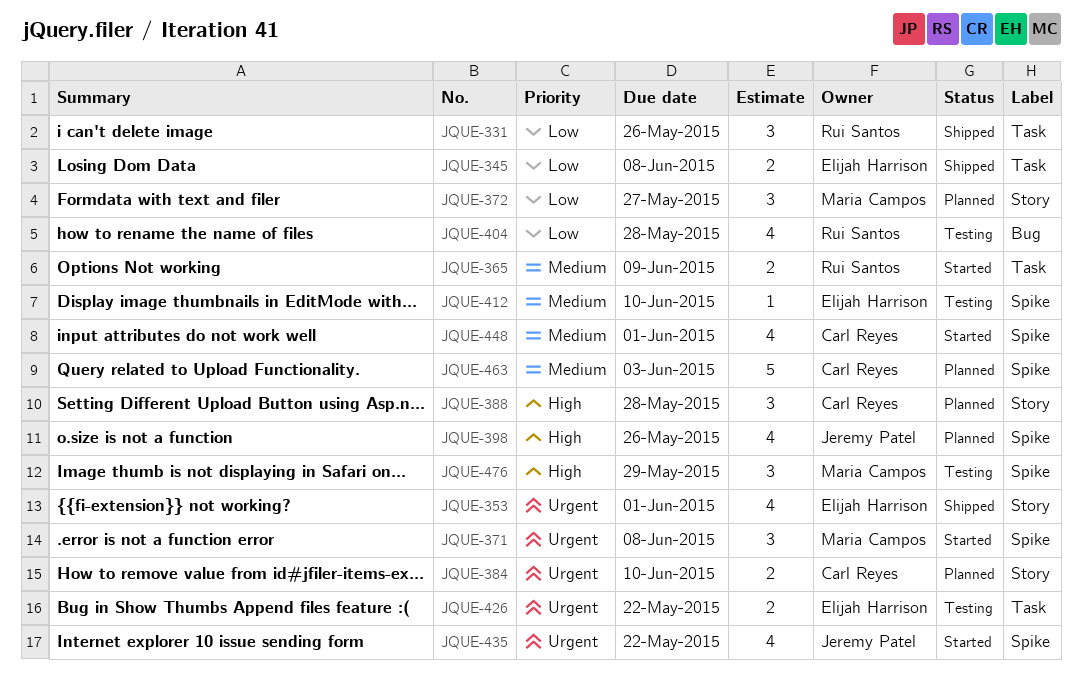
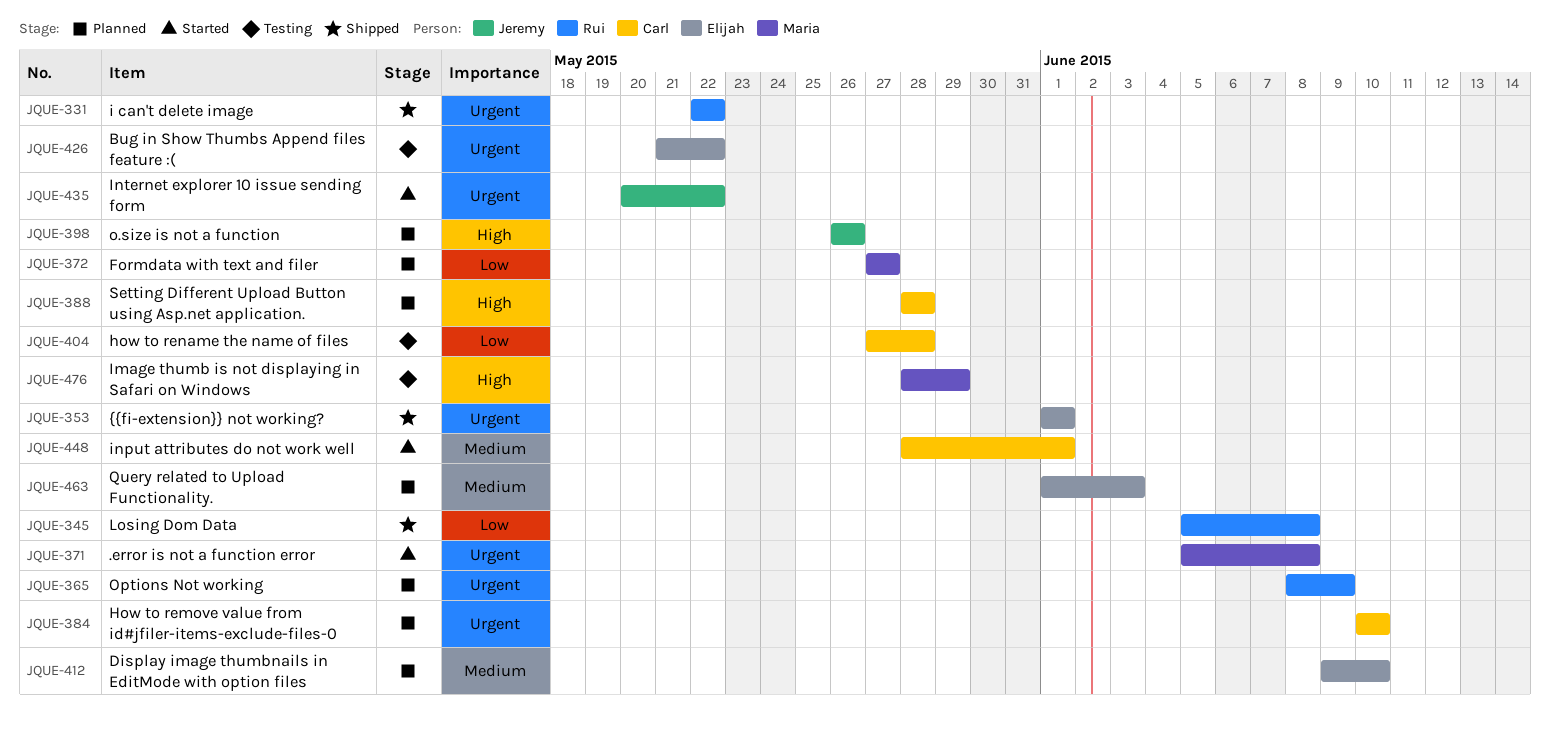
JQUE-331, priority: Low -> Urgent
JQUE-331, due: May 26 -> May 22
JQUE-345, owner: Elijah Harrison -> Rui Santos
JQUE-365, status: Started -> Planned
JQUE-365, priority: Medium -> Urgent
JQUE-404, owner: Rui Santos -> Carl Reyes
JQUE-412, status: Testing -> Planned
JQUE-463, owner: Carl Reyes -> Elijah Harrison

